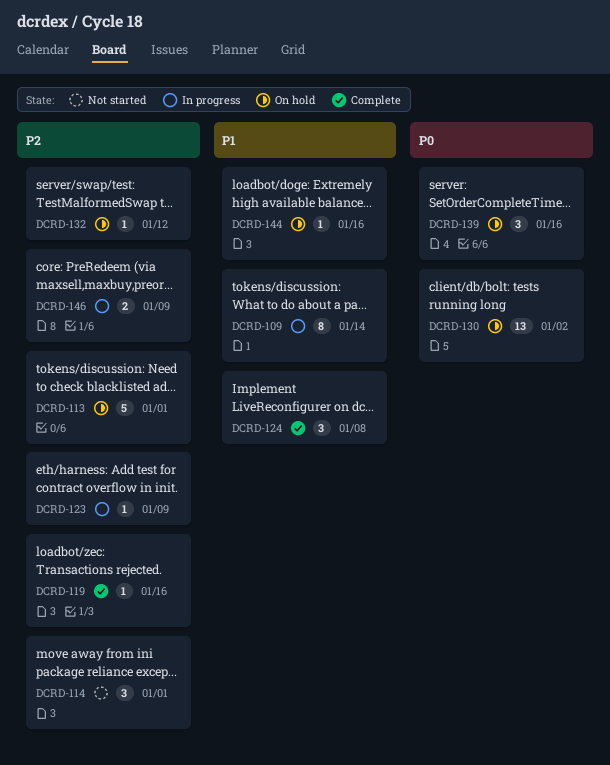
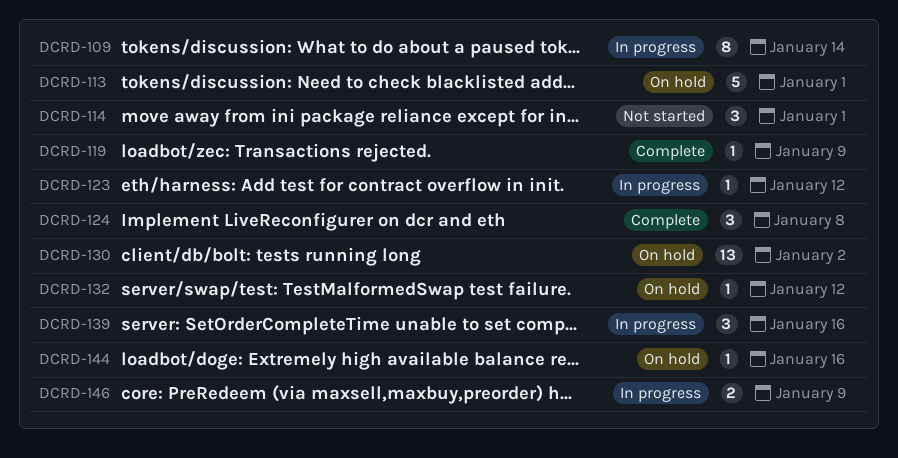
DCRD-119, due: Jan 16 -> Jan 9
DCRD-123, due: Jan 9 -> Jan 12
DCRD-139, status: On hold -> In progress

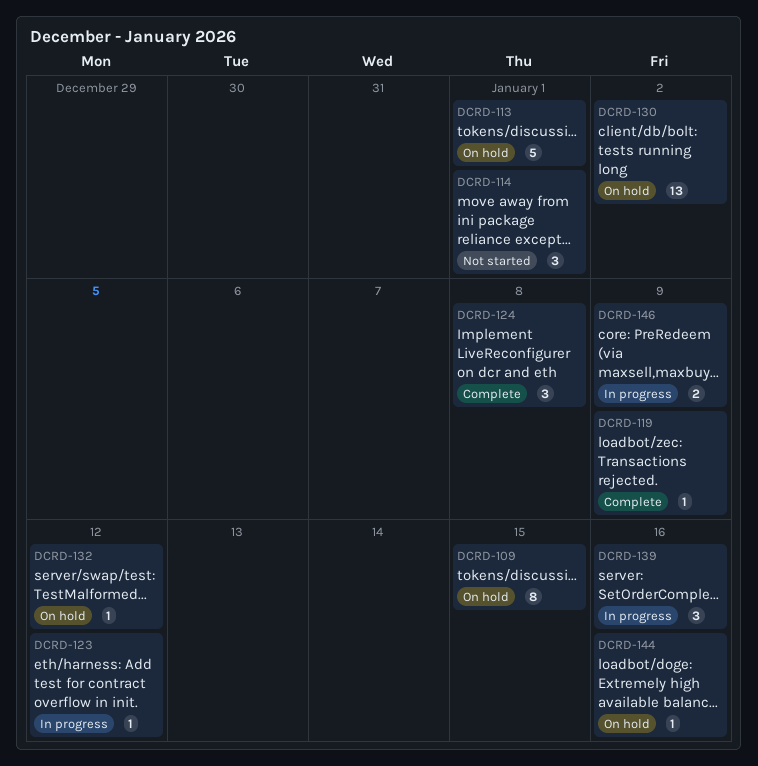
DCRD-109, status: In progress -> On hold
DCRD-109, due: Jan 14 -> Jan 15

